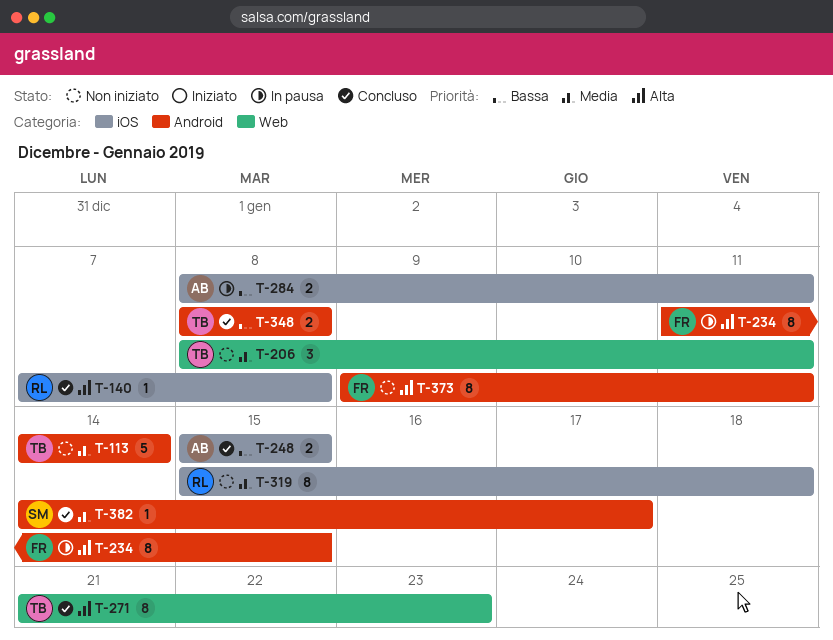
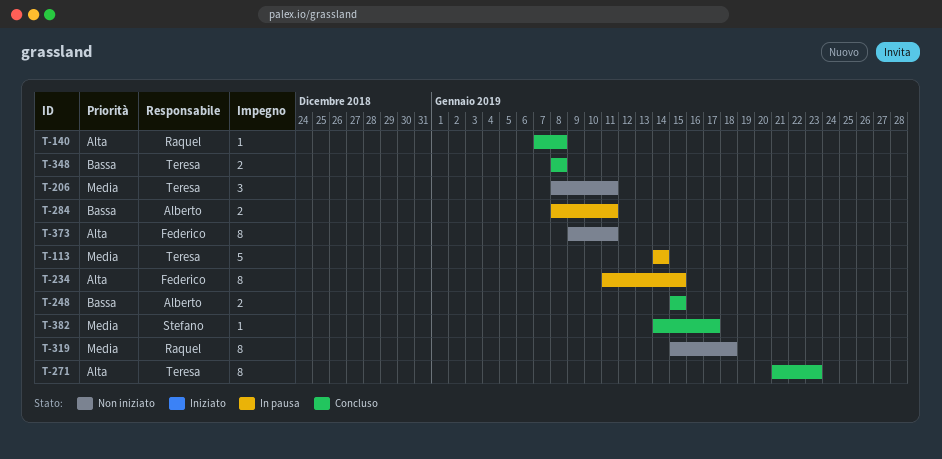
T-113, status: Non iniziato -> In pausa

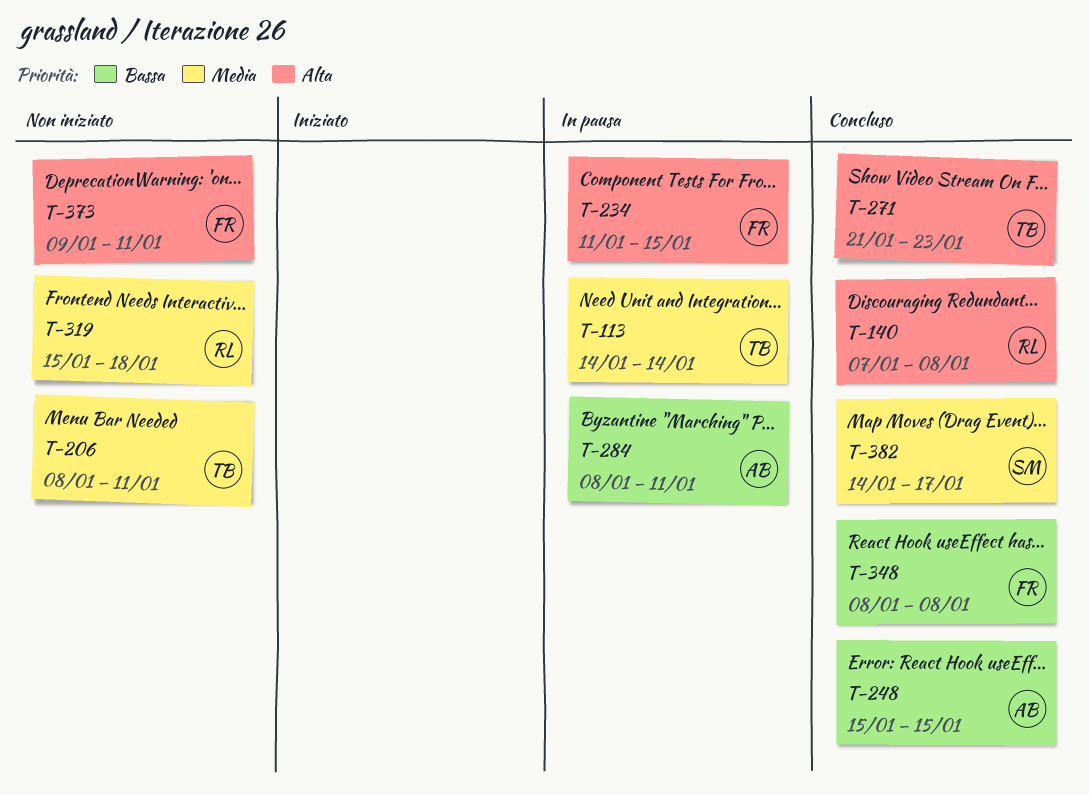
T-348, owner: Teresa -> Federico

